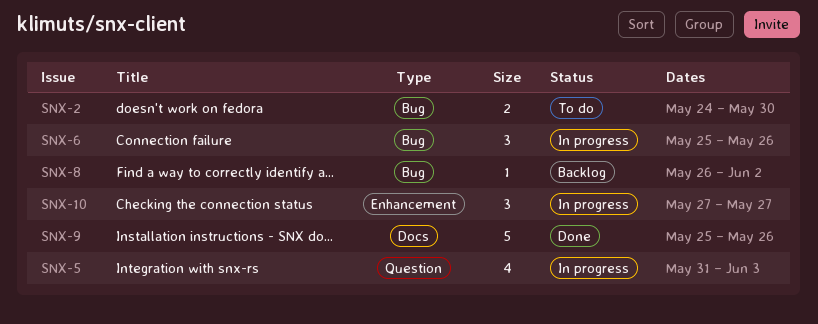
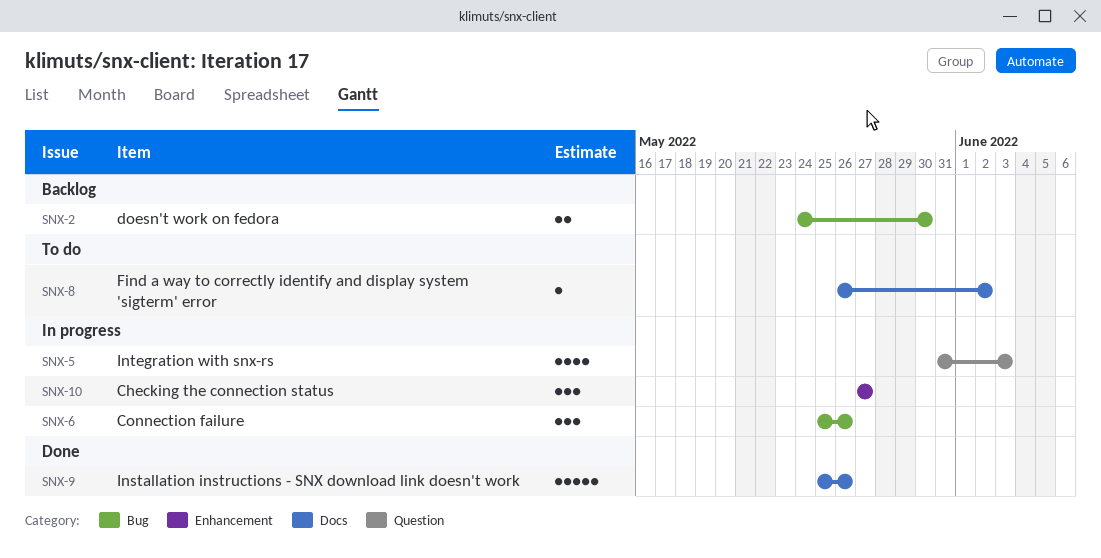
SNX-2, status: To do -> Backlog
SNX-8, status: Backlog -> To do
SNX-8, label: Bug -> Docs

